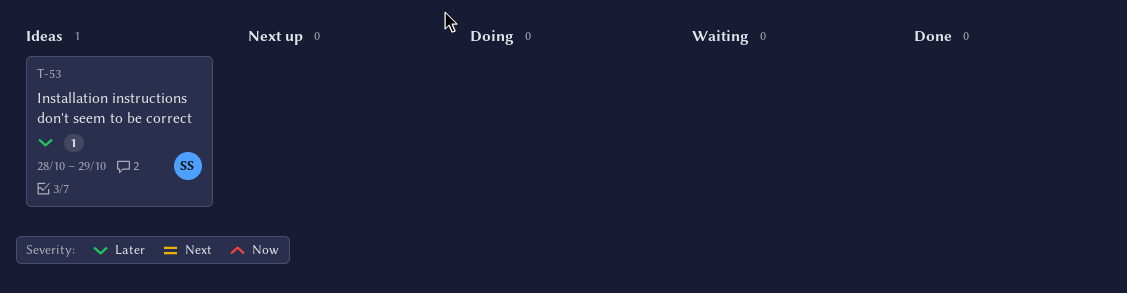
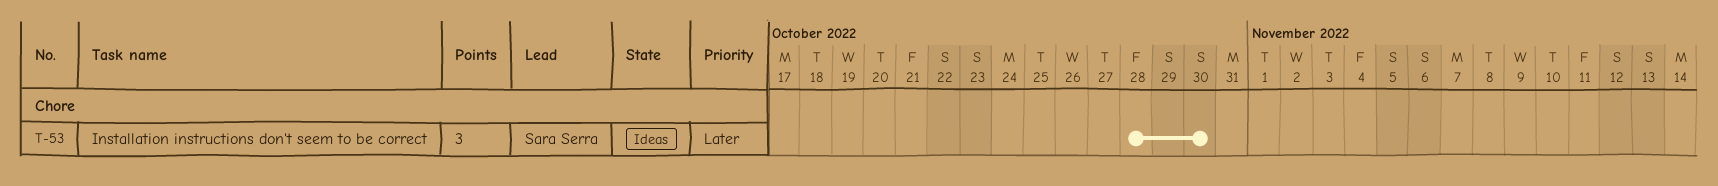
T-53, estimate: 1 -> 3
T-53, due: Oct 29 -> Oct 30

